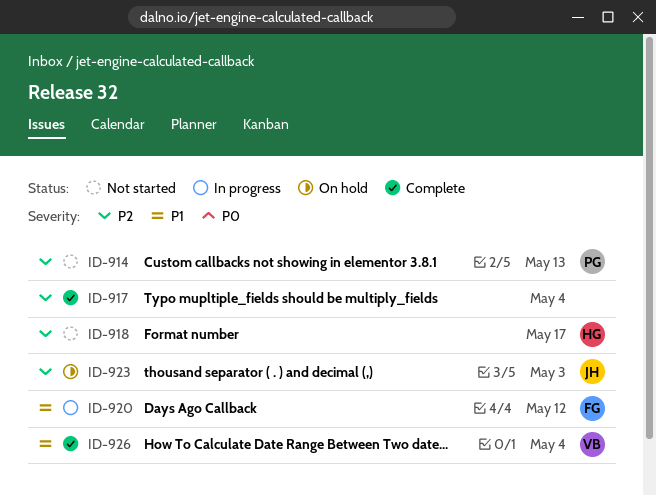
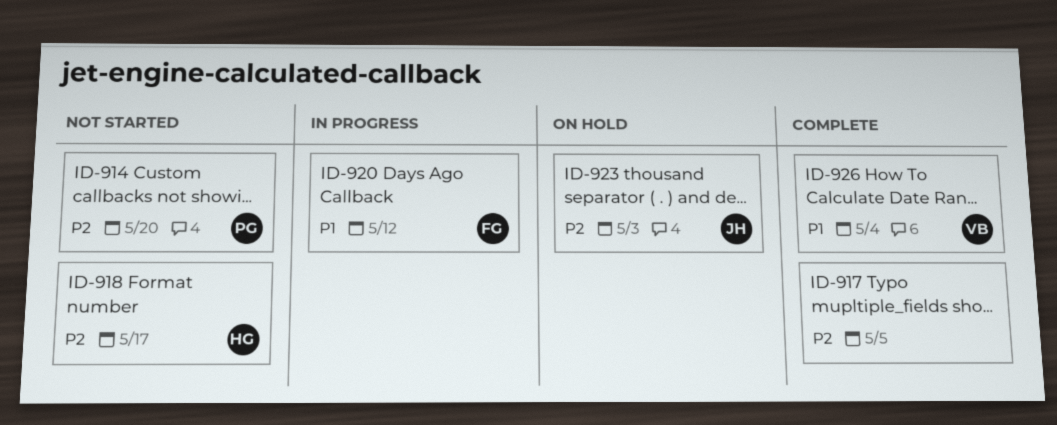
ID-914, due: May 13 -> May 20
ID-917, due: May 4 -> May 5

